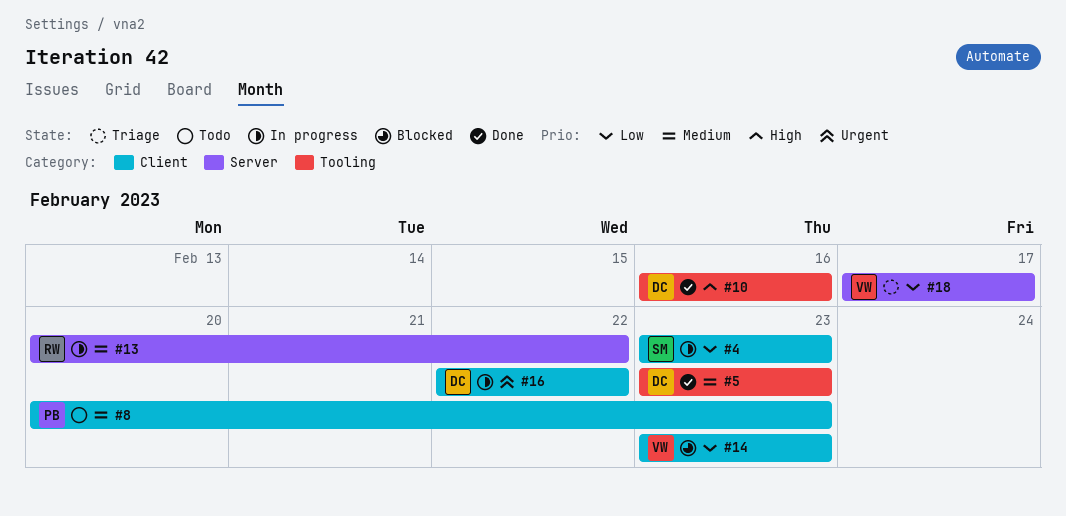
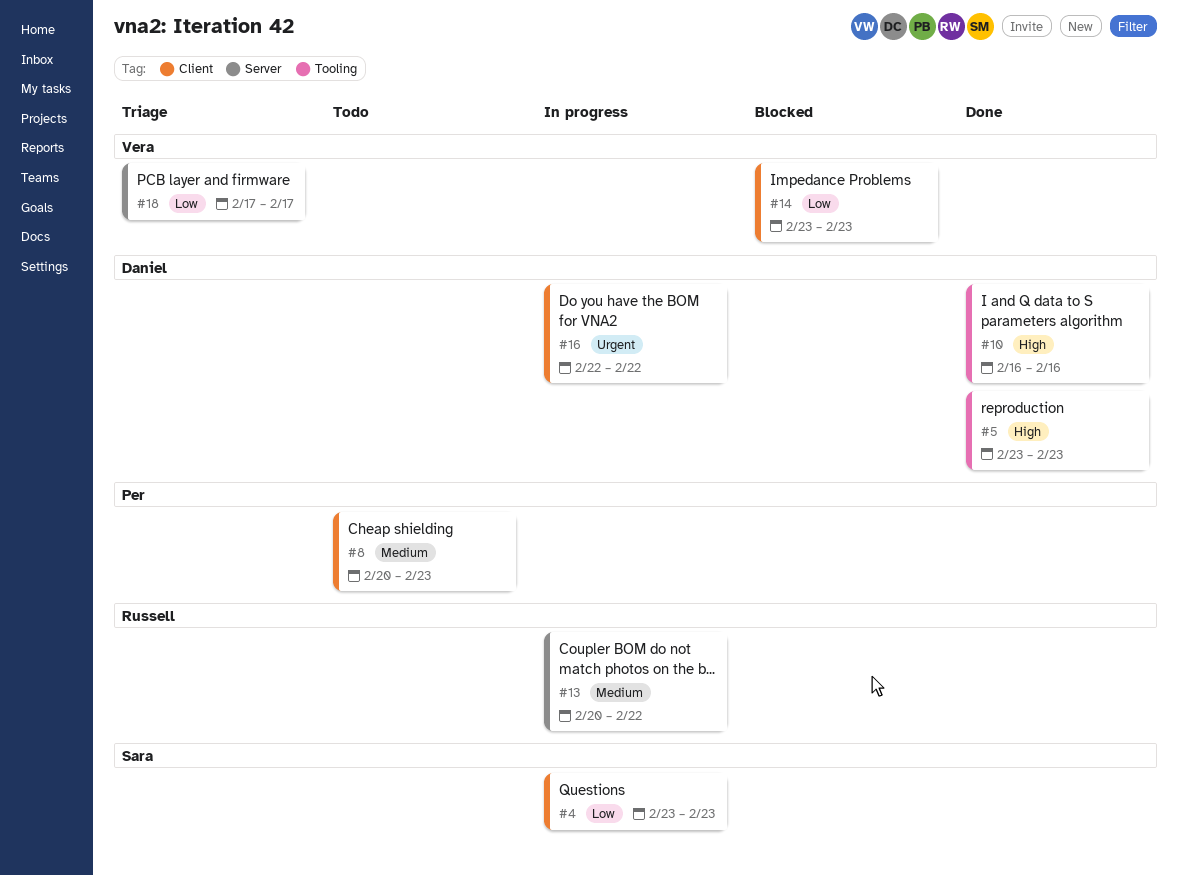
#5, priority: Medium -> High

